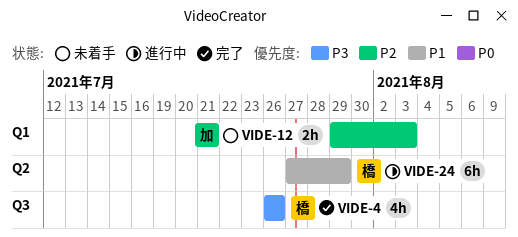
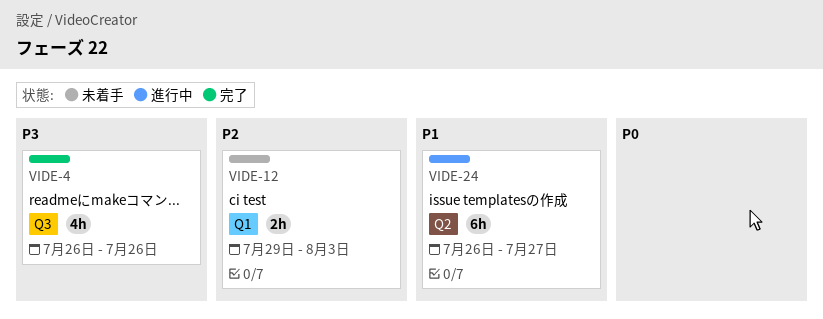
VIDE-24, start: Jul 27 -> Jul 26
VIDE-24, due: Jul 29 -> Jul 27

